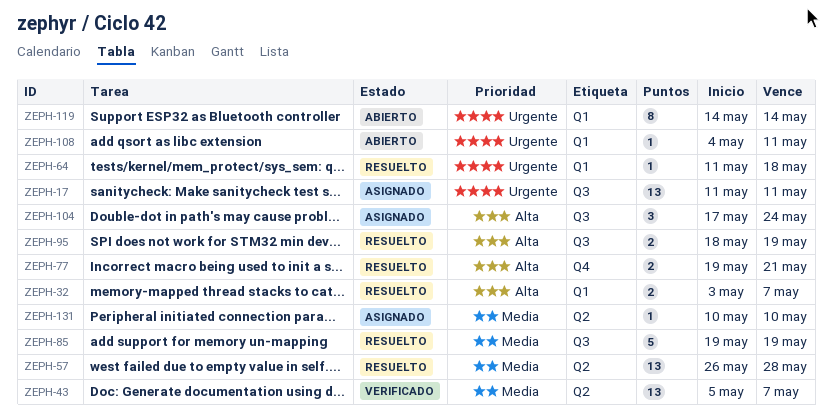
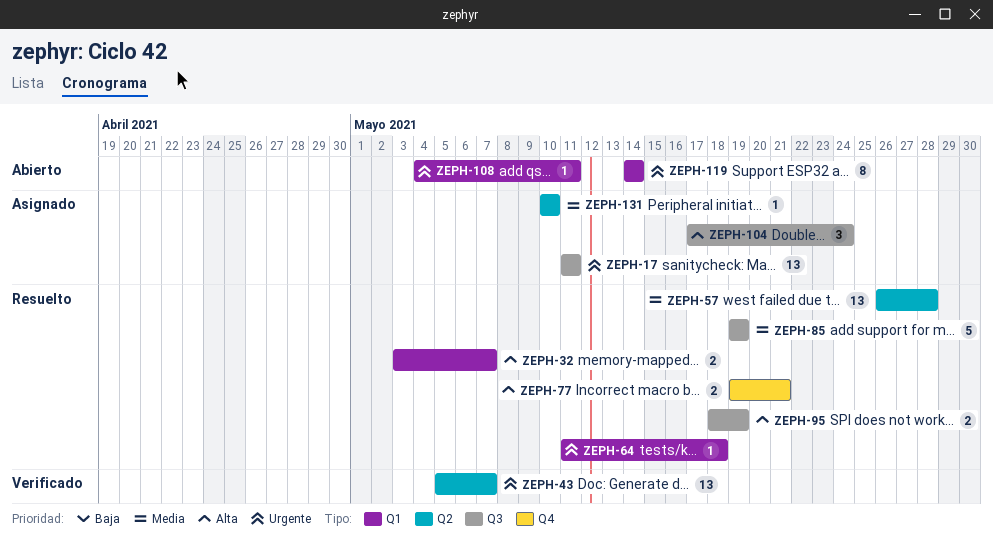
ZEPH-43, priority: Media -> Urgente

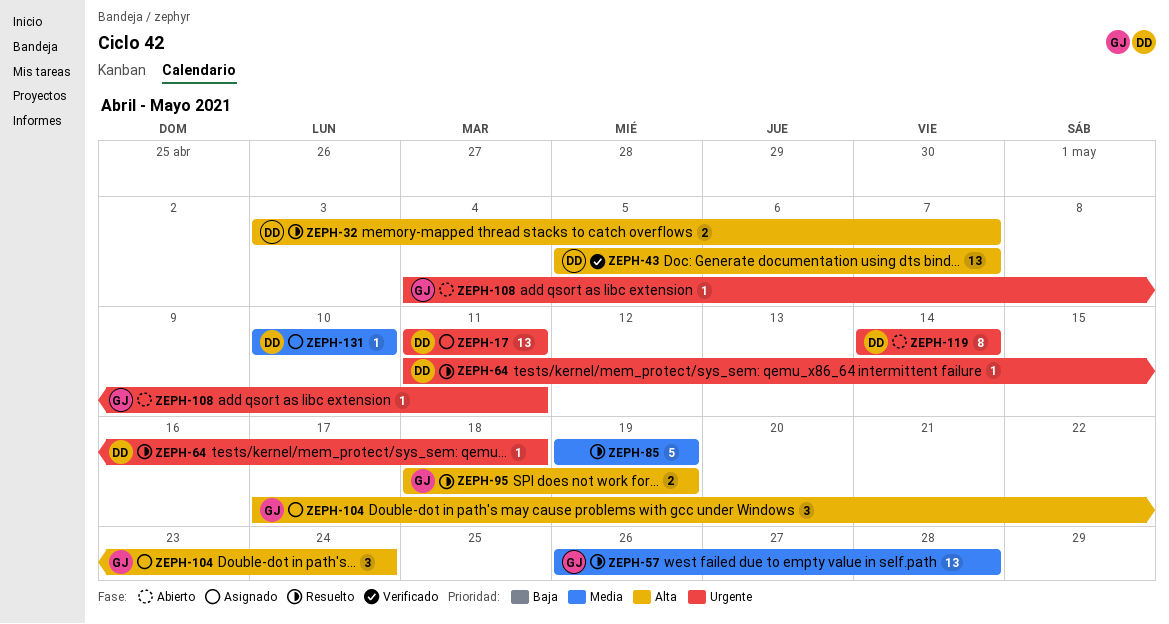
ZEPH-43, priority: Urgente -> Alta
ZEPH-77: present -> none

